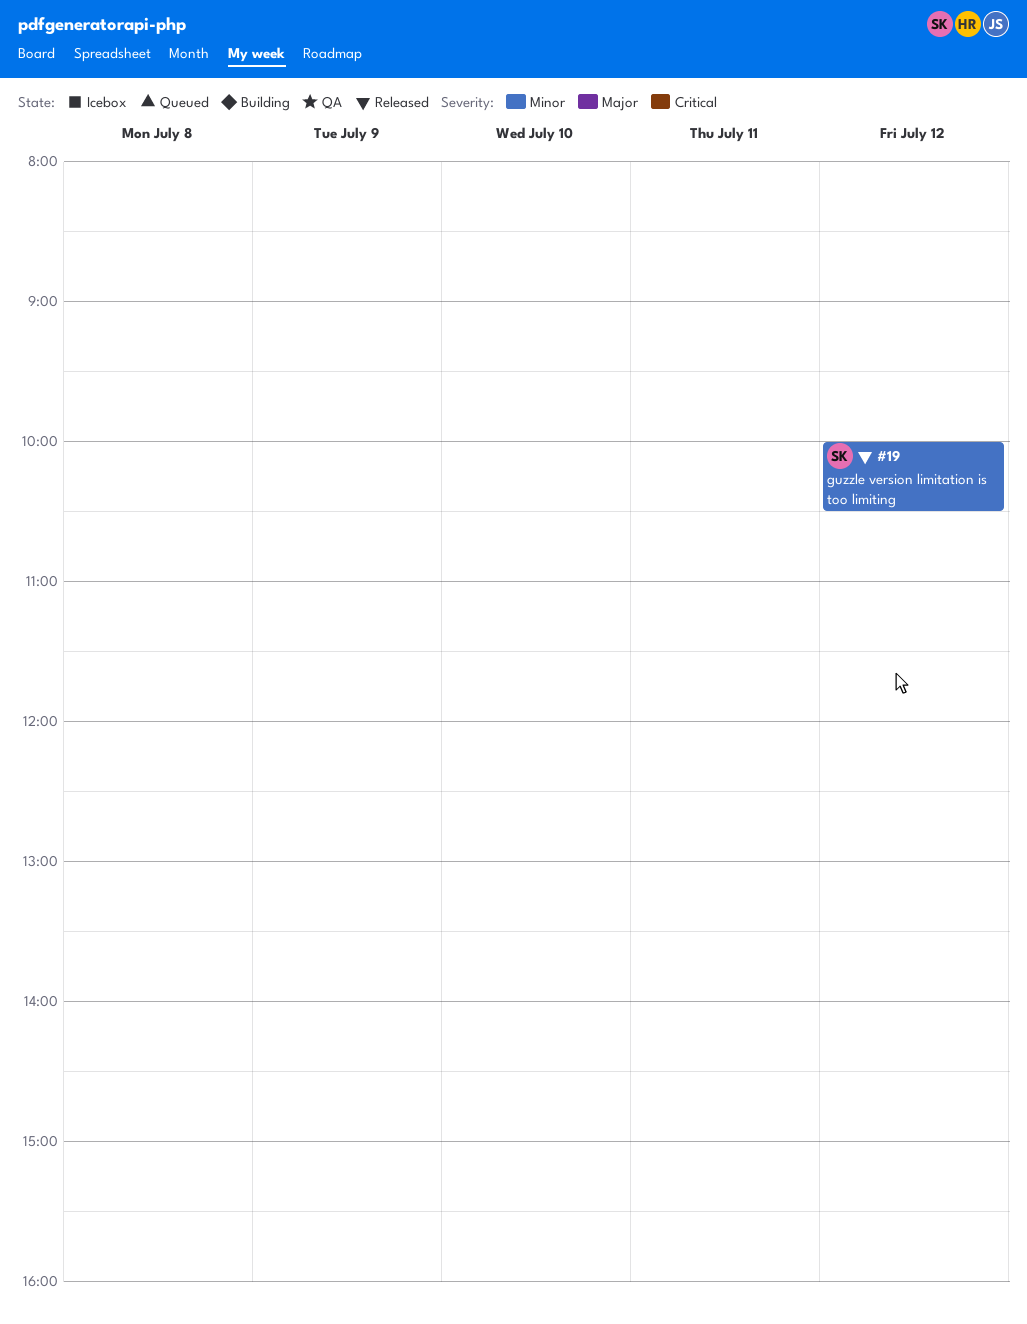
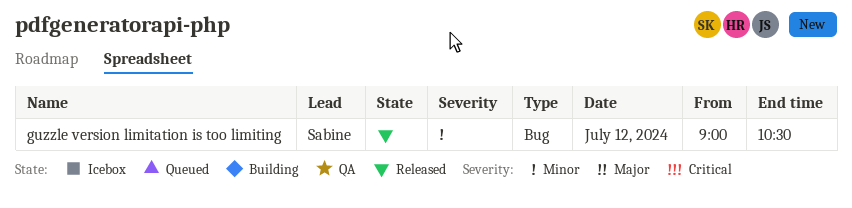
guzzle version limitation is too limiting, begins: 10:00 -> 09:00

